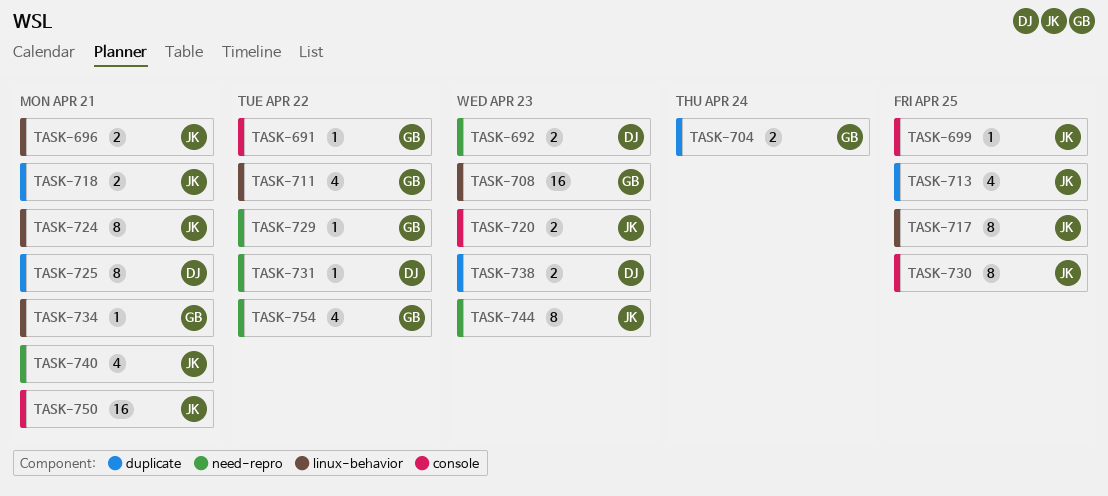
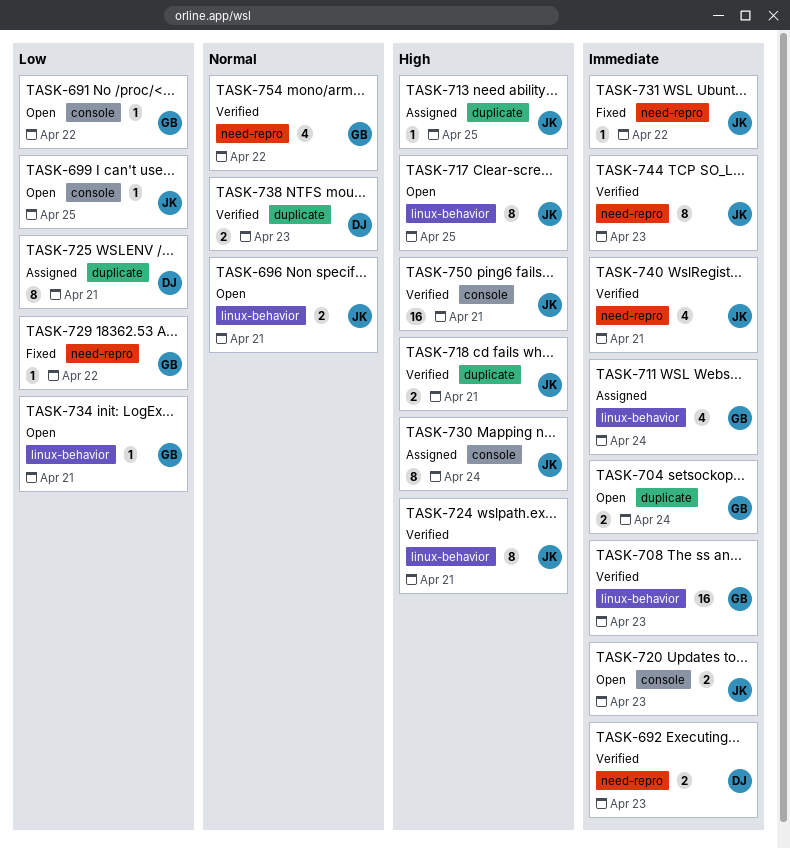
TASK-711, due: Apr 22 -> Apr 24
TASK-713, estimate: 4 -> 1
TASK-730, due: Apr 25 -> Apr 24
TASK-731, owner: DJ -> JK

